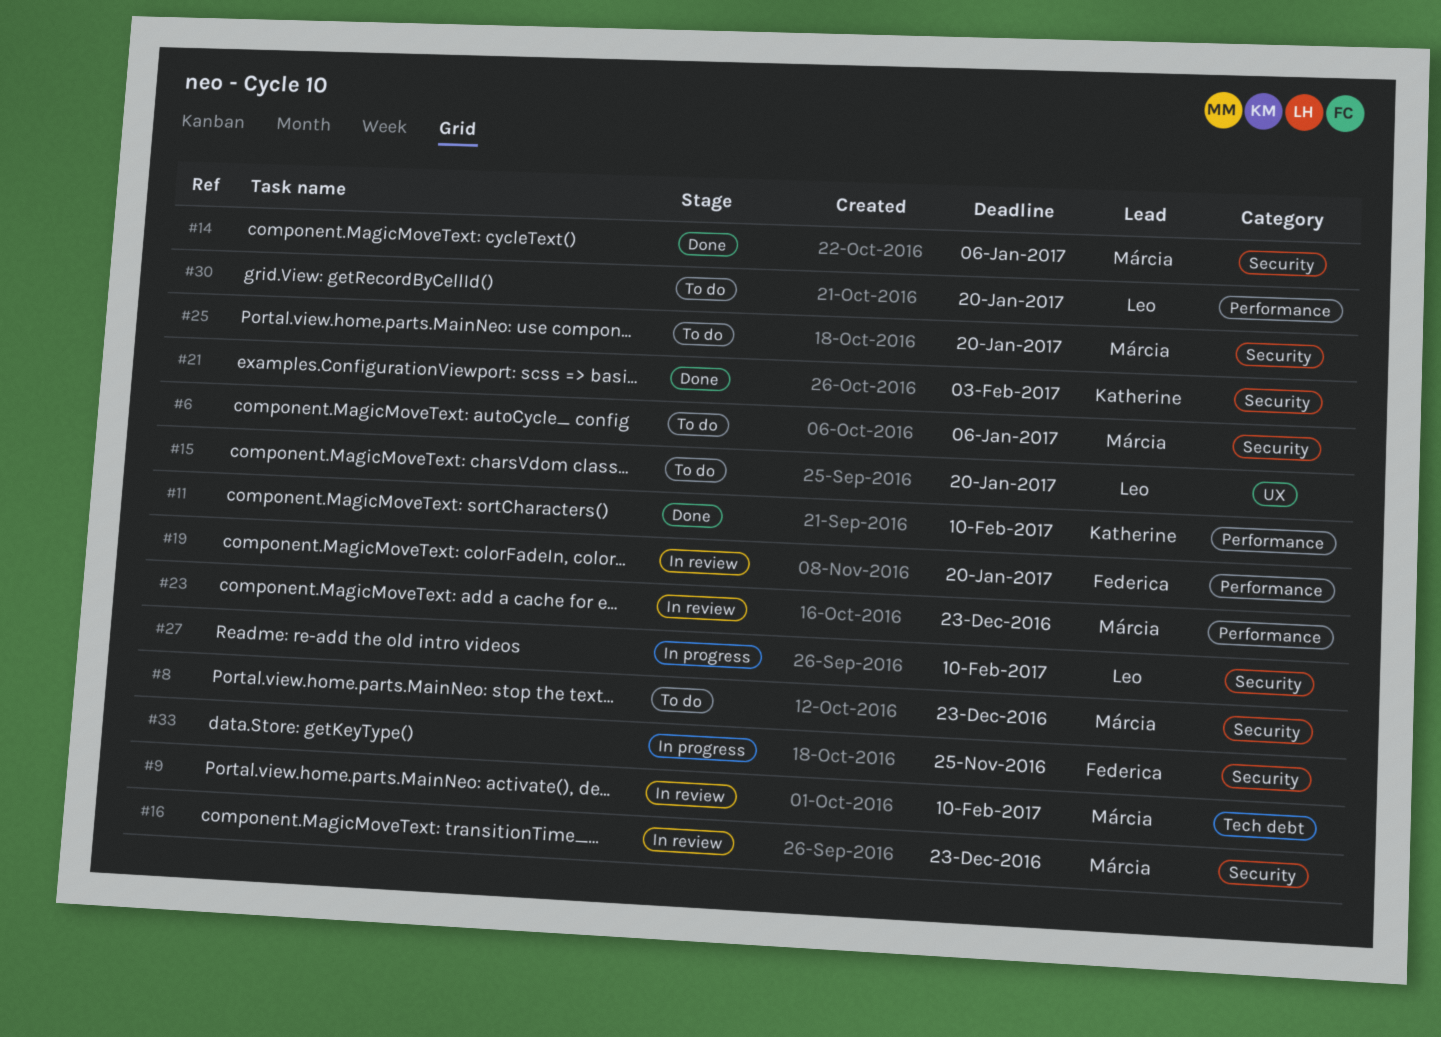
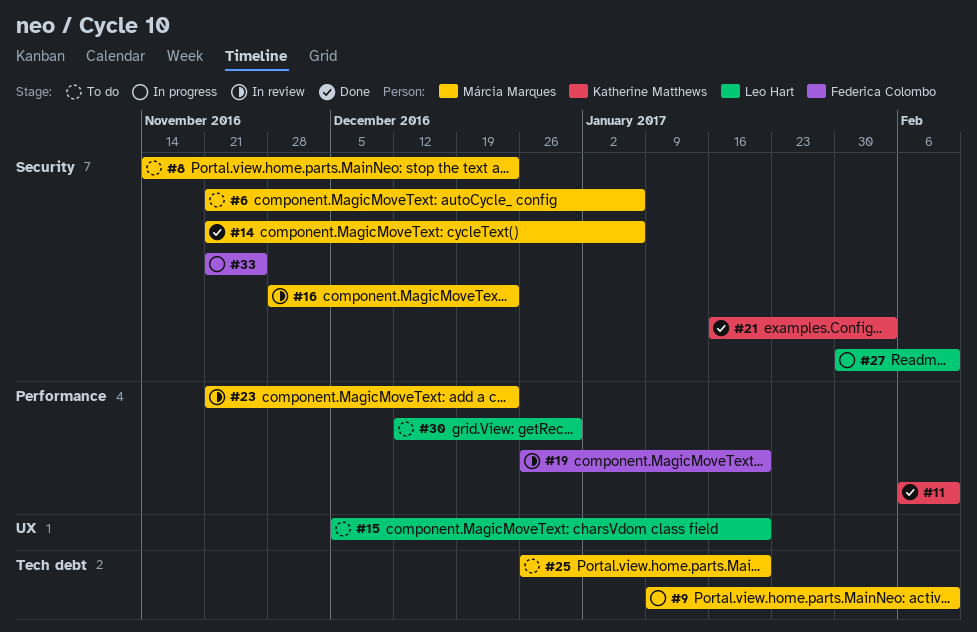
#9, status: In review -> In progress
#25, label: Security -> Tech debt
#30, due: Jan 20 -> Dec 30

